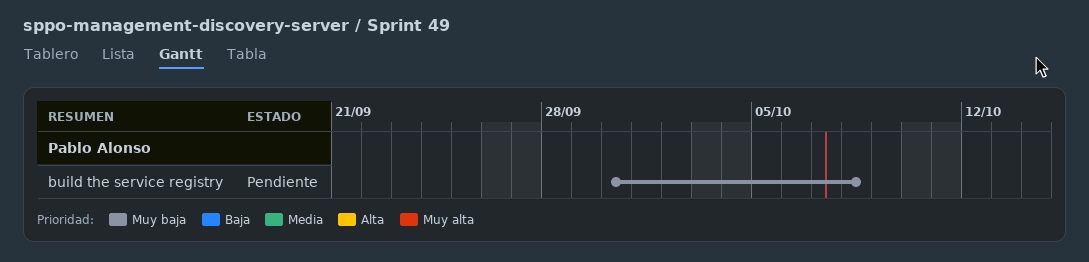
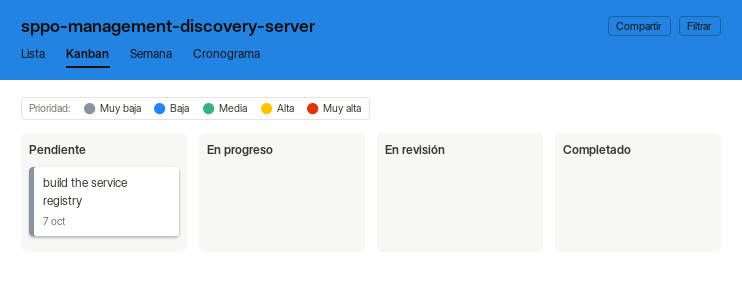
build the service registry, due: Oct 8 -> Oct 7

